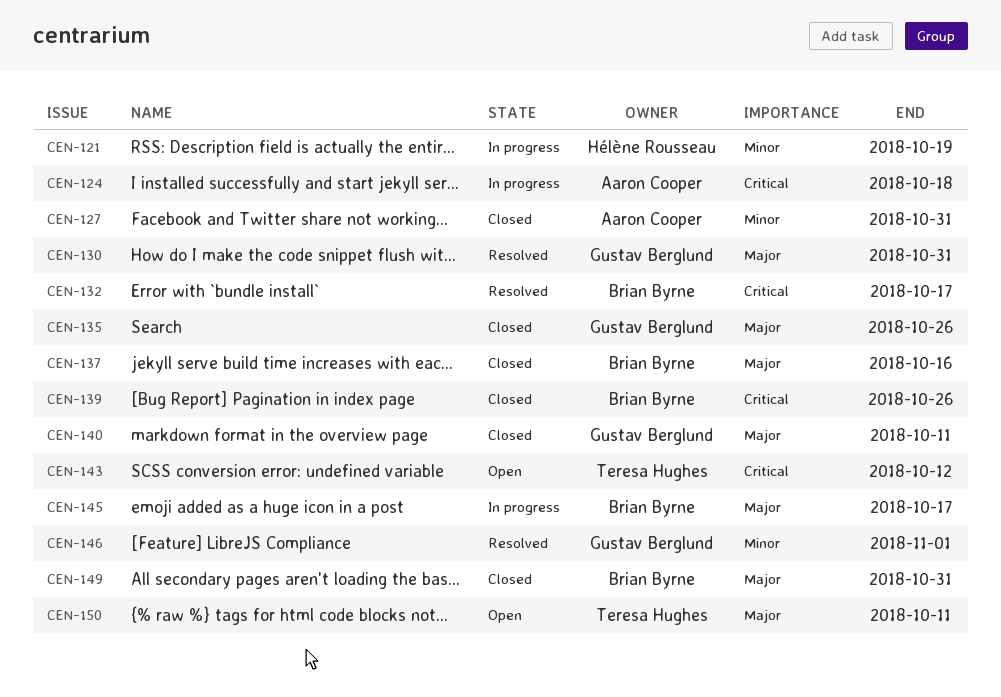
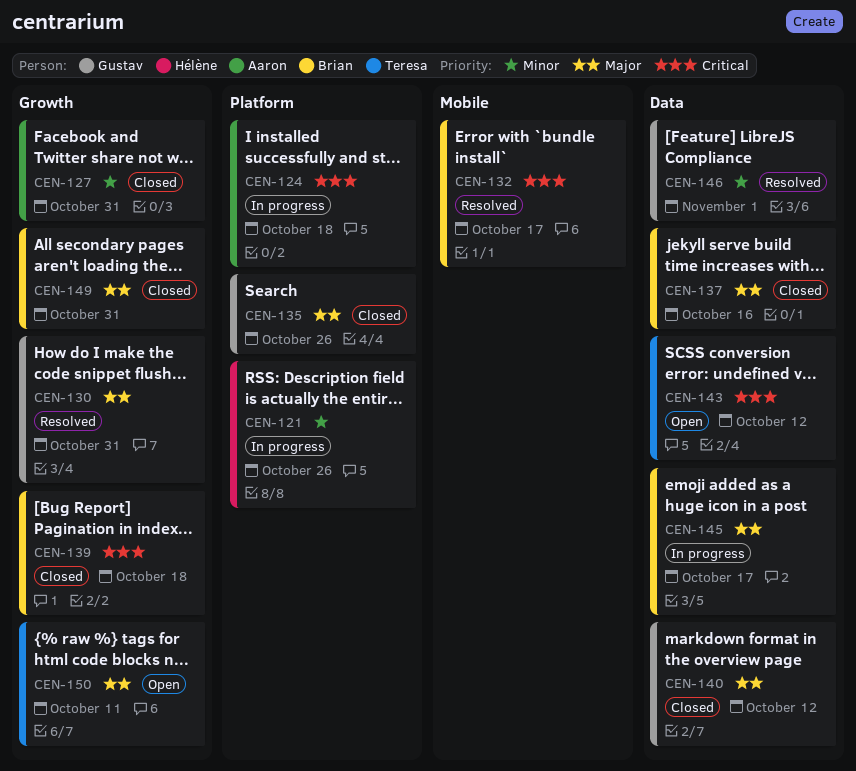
CEN-121, due: Oct 19 -> Oct 26
CEN-139, due: Oct 26 -> Oct 18
CEN-140, due: Oct 11 -> Oct 12

